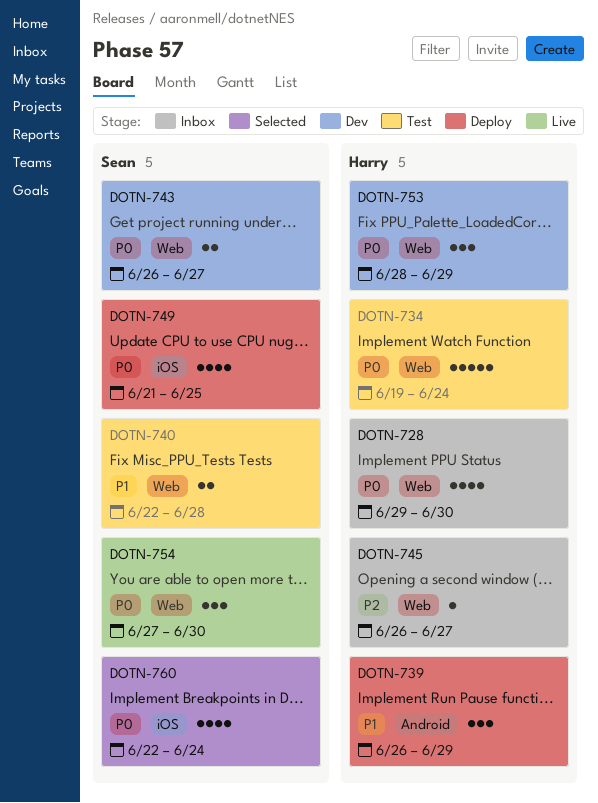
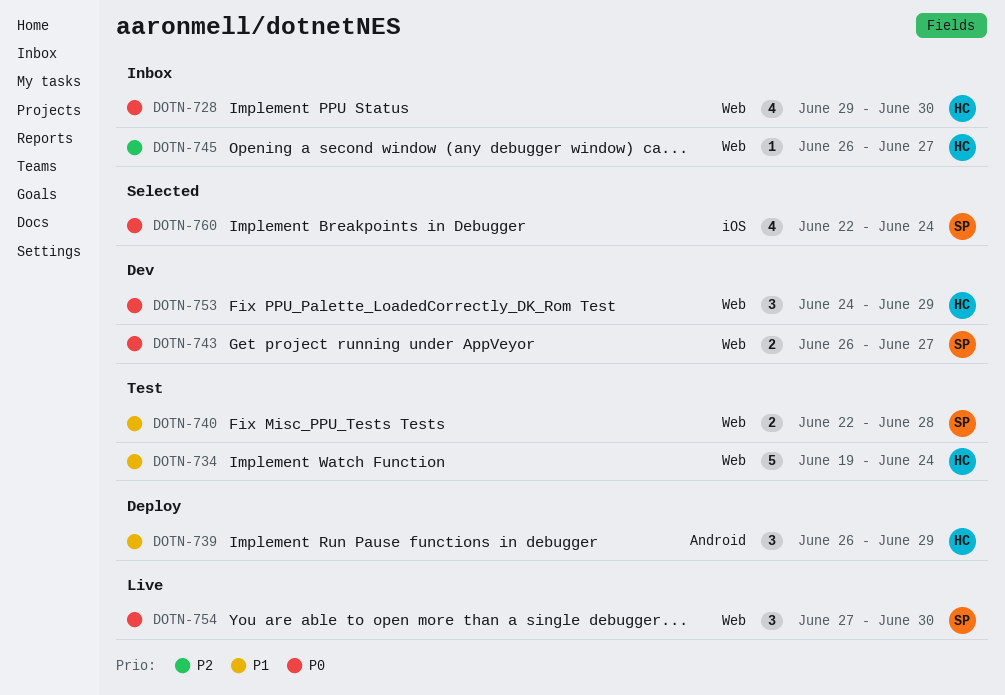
DOTN-734, priority: P0 -> P1
DOTN-749: present -> none
DOTN-753, start: Jun 28 -> Jun 24

